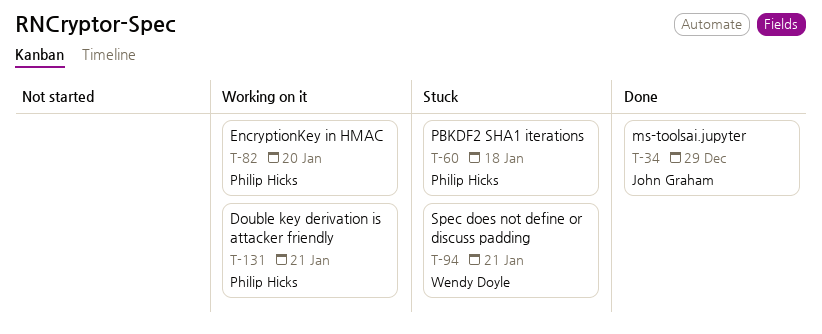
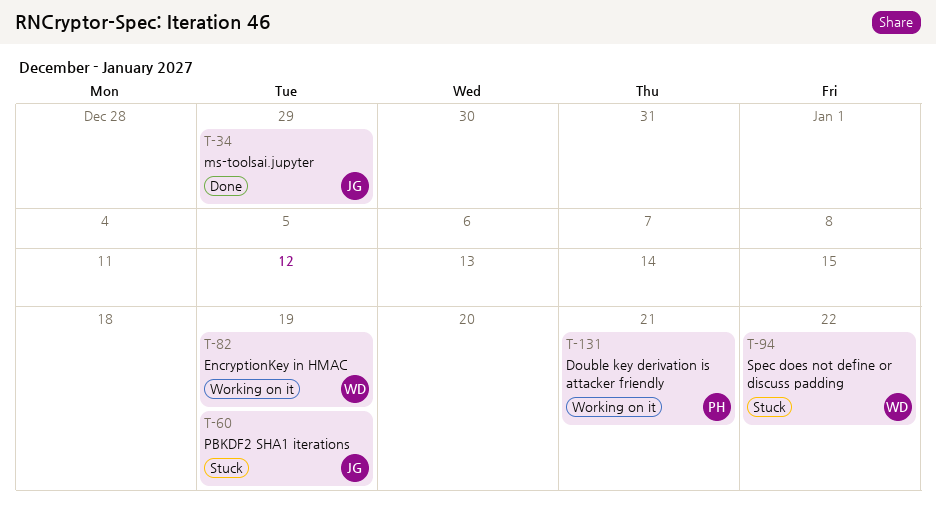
T-60, owner: Philip Hicks -> John Graham
T-60, due: Jan 18 -> Jan 19
T-82, owner: Philip Hicks -> Wendy Doyle
T-82, due: Jan 20 -> Jan 19
T-94, due: Jan 21 -> Jan 22

